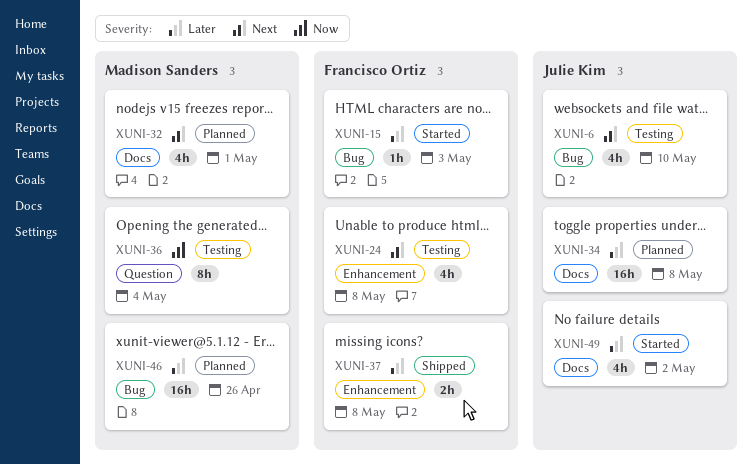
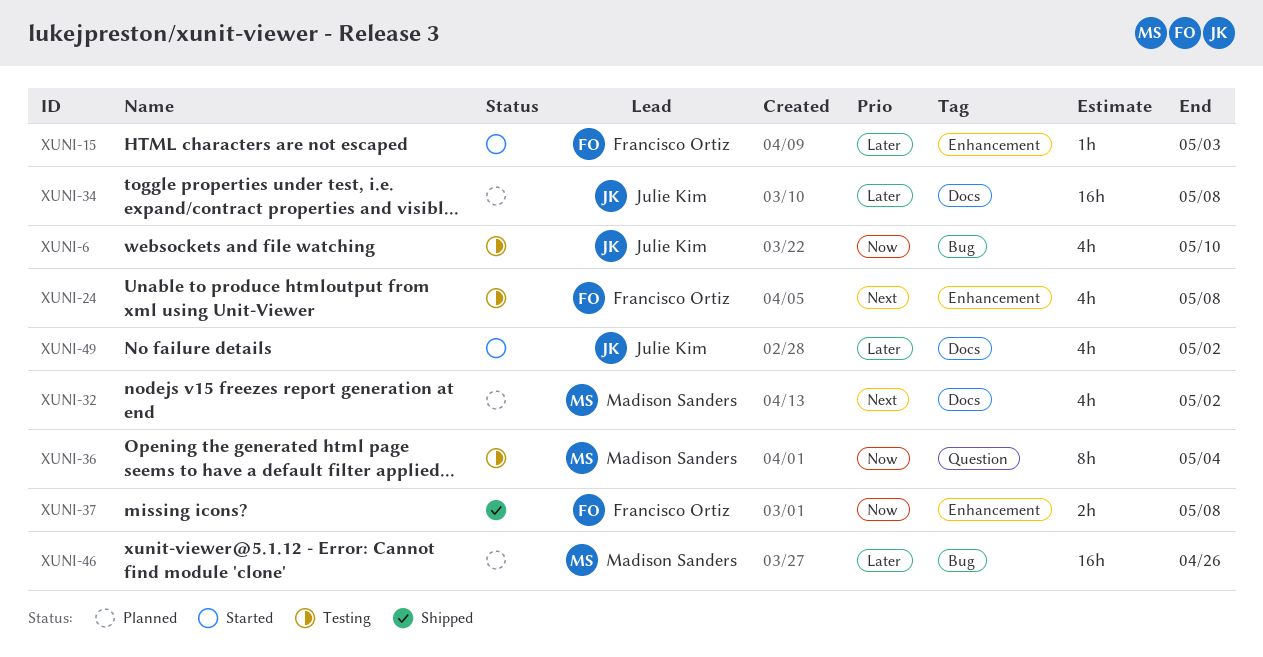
XUNI-6, priority: Next -> Now
XUNI-15, label: Bug -> Enhancement
XUNI-32, due: May 1 -> May 2
XUNI-37, priority: Later -> Now

